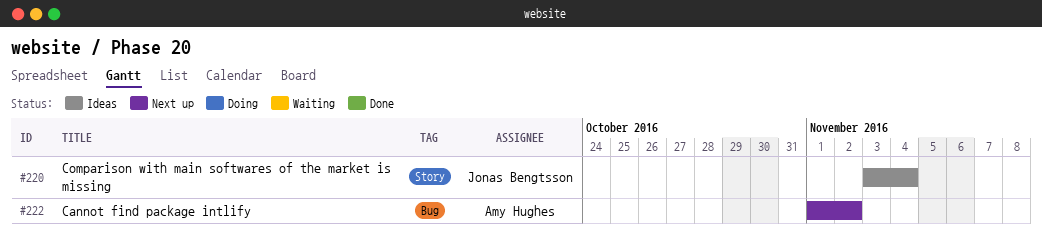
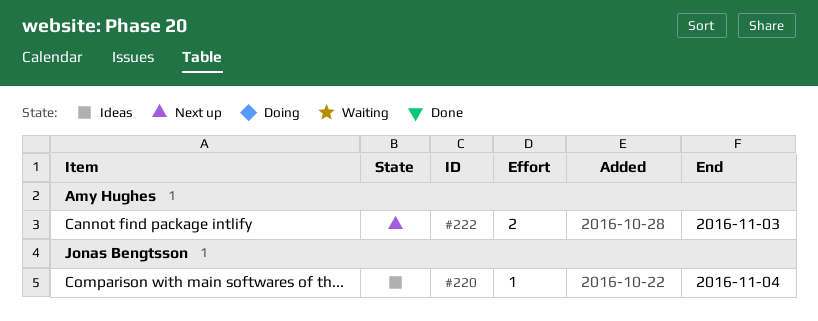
#222, due: Nov 2 -> Nov 3

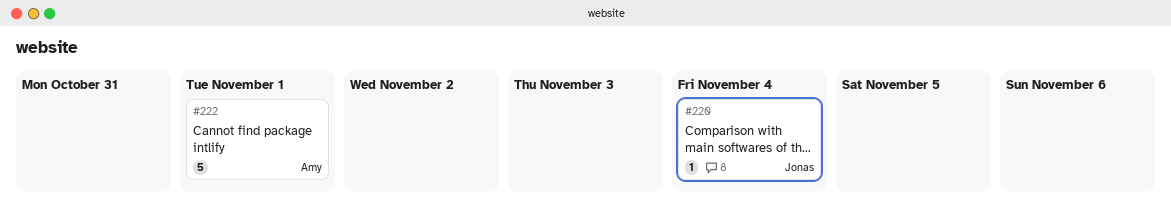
#222, estimate: 2 -> 5
#222, due: Nov 3 -> Nov 1

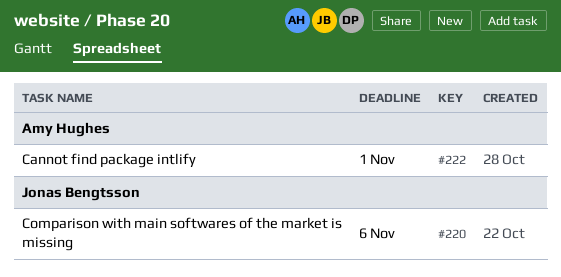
#220, due: Nov 4 -> Nov 6

